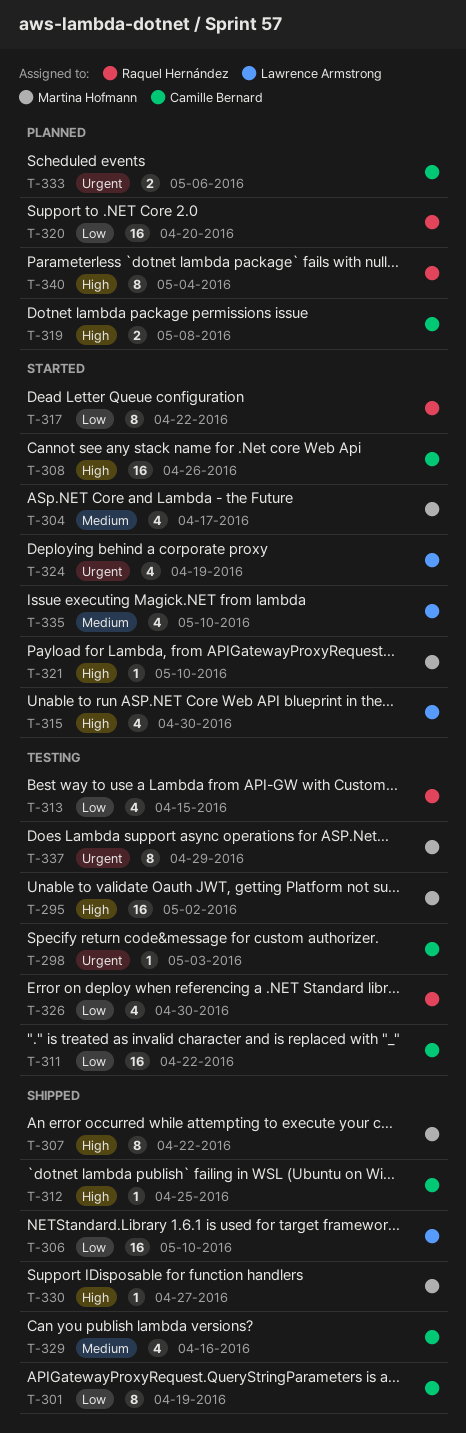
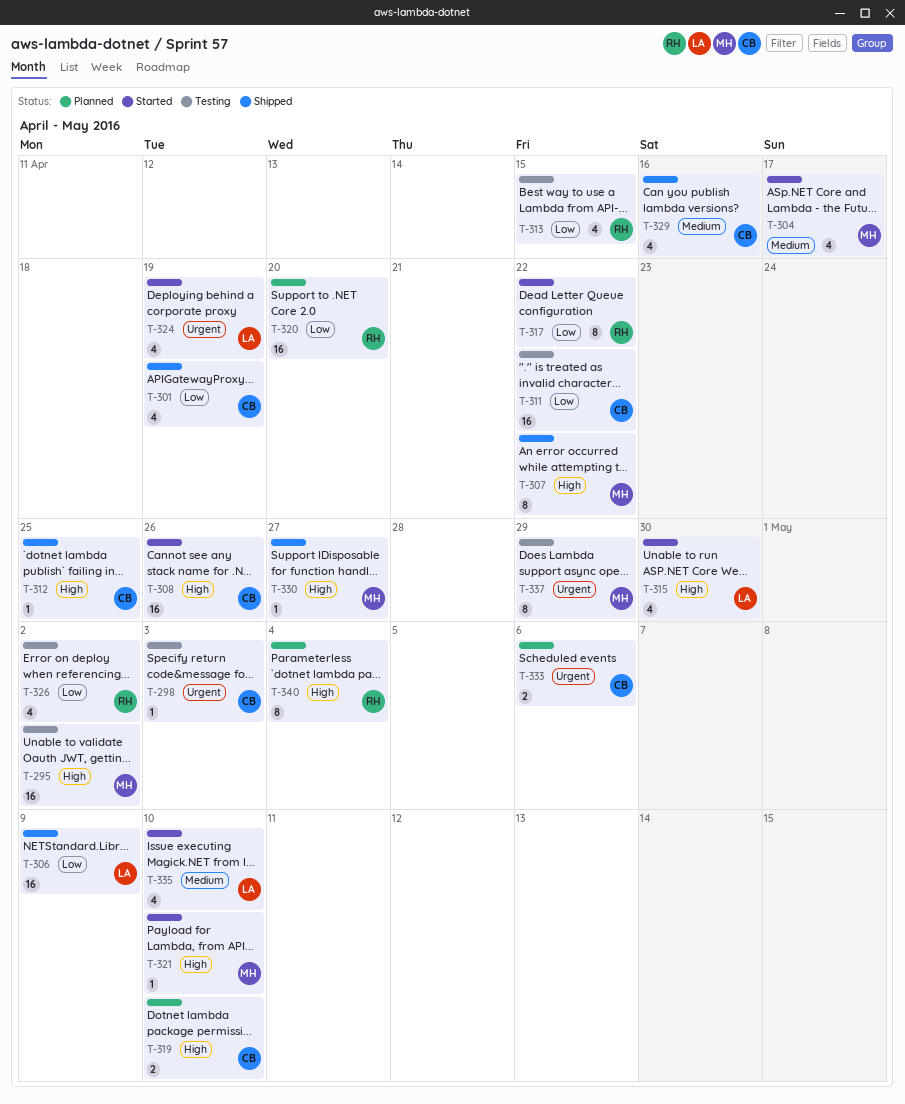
T-301, estimate: 8 -> 4
T-306, due: May 10 -> May 9
T-319, due: May 8 -> May 10
T-326, due: Apr 30 -> May 2

